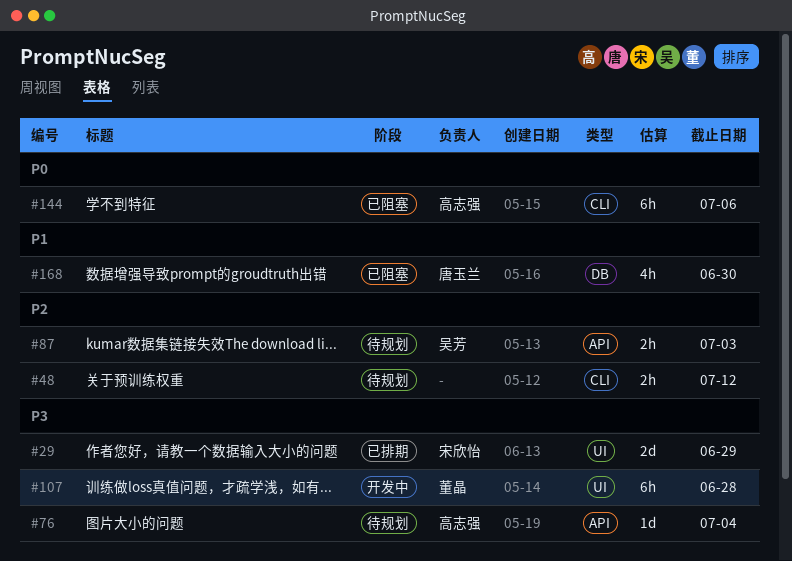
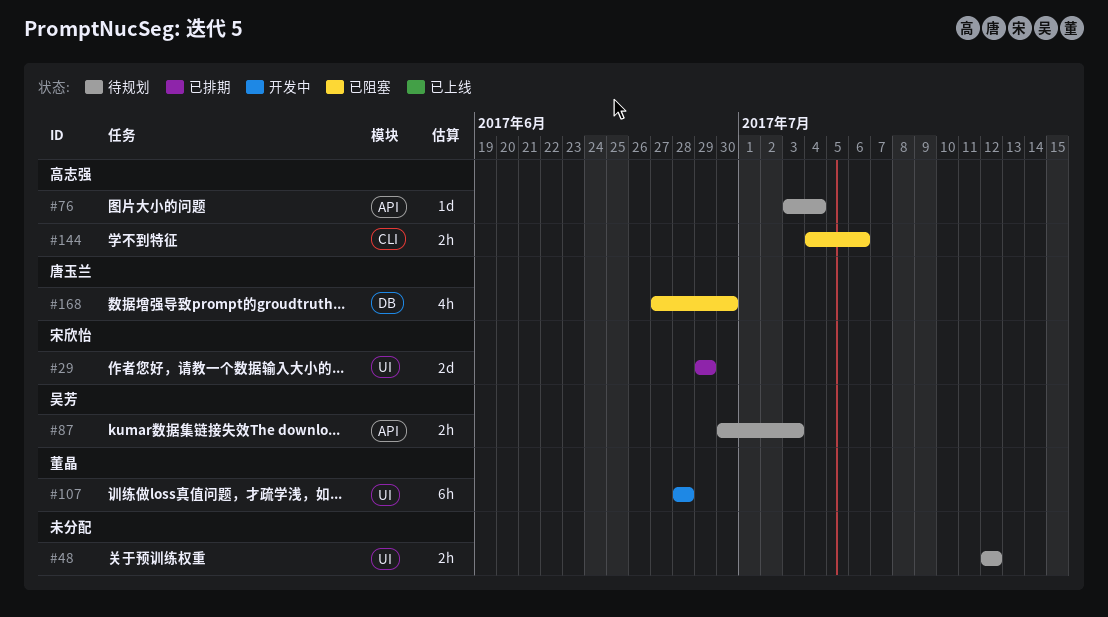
#48, label: CLI -> UI
#144, estimate: 6h -> 2h

